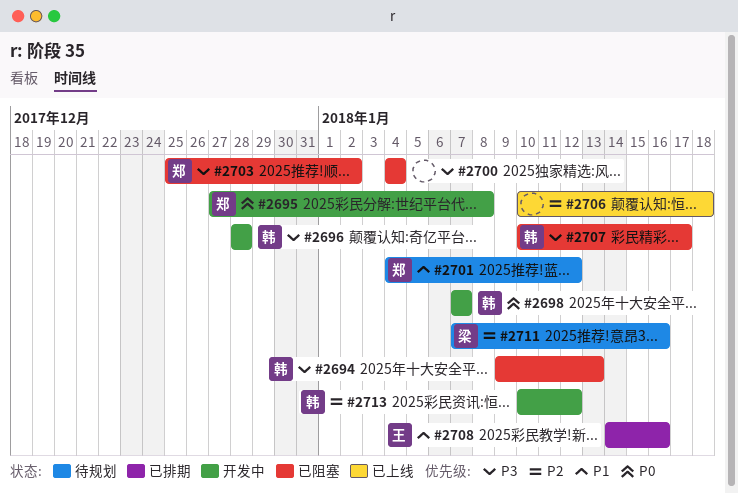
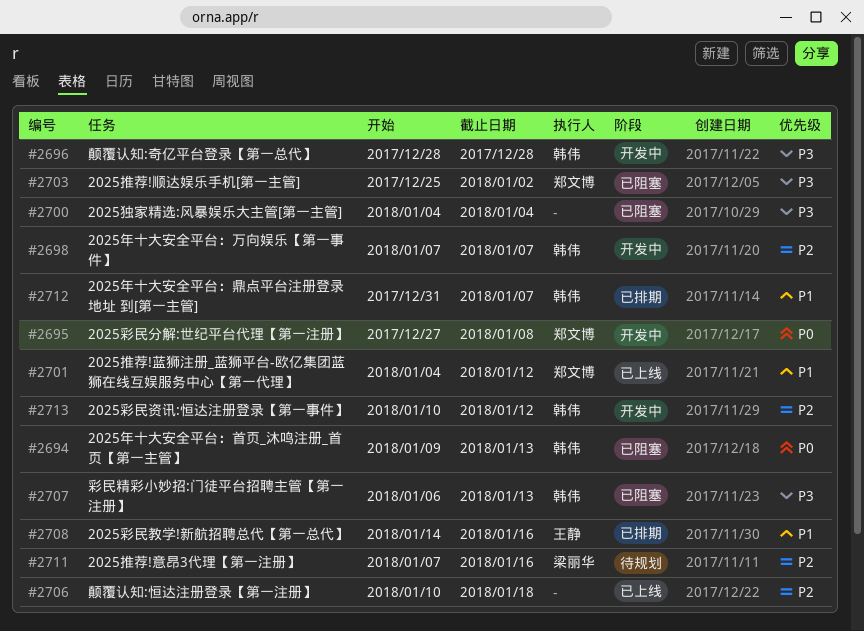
#2694, priority: P3 -> P0
#2698, priority: P0 -> P2
#2701, status: 待规划 -> 已上线
#2707, start: Jan 10 -> Jan 6
#2707, due: Jan 17 -> Jan 13
#2712: none -> present

